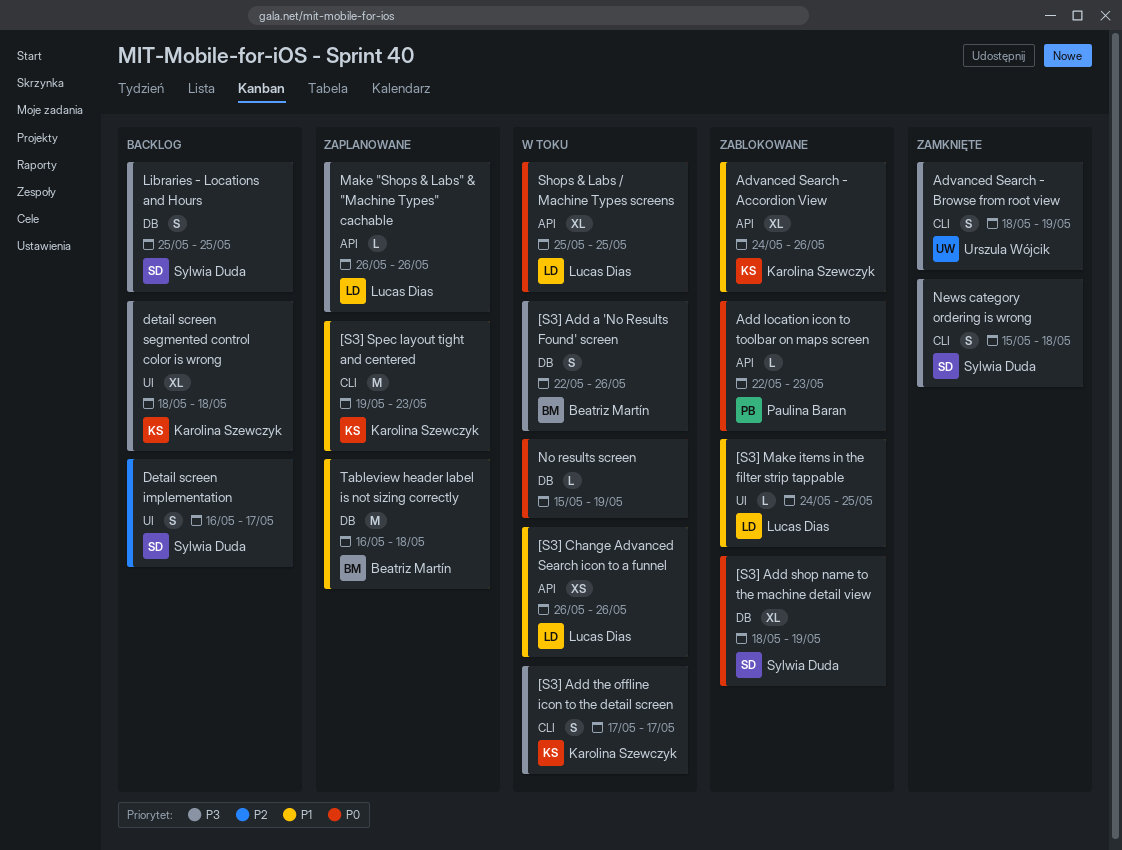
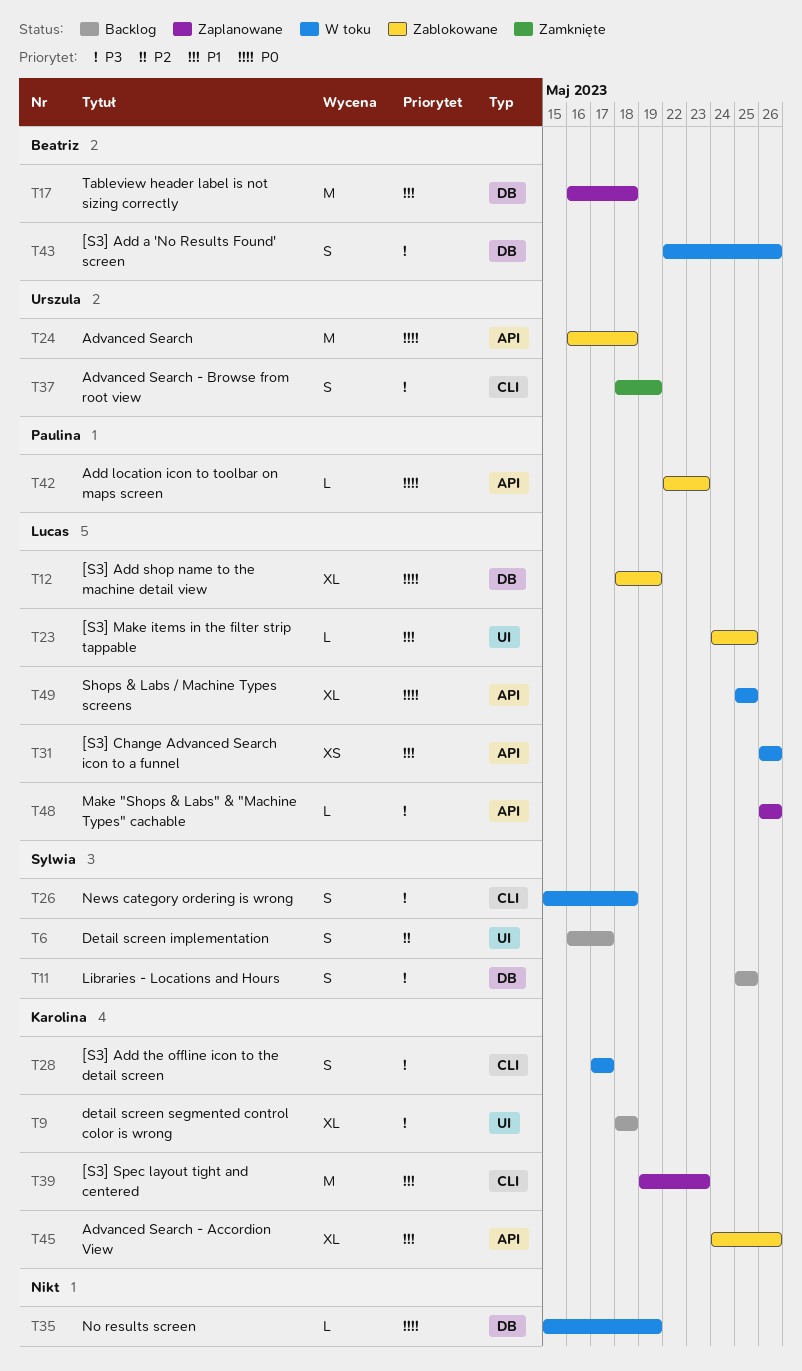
[S3] Add shop name to the machine detail view, owner: Sylwia Duda -> Lucas Dias
Advanced Search: none -> present
News category ordering is wrong, status: Zamknięte -> W toku

